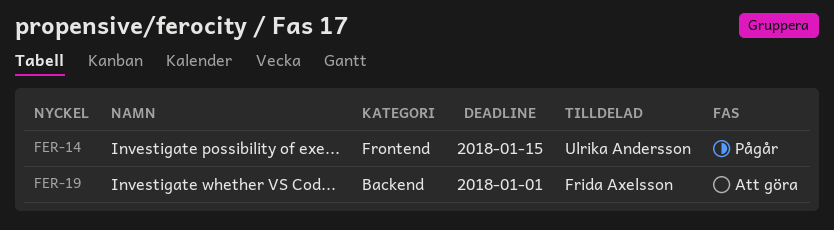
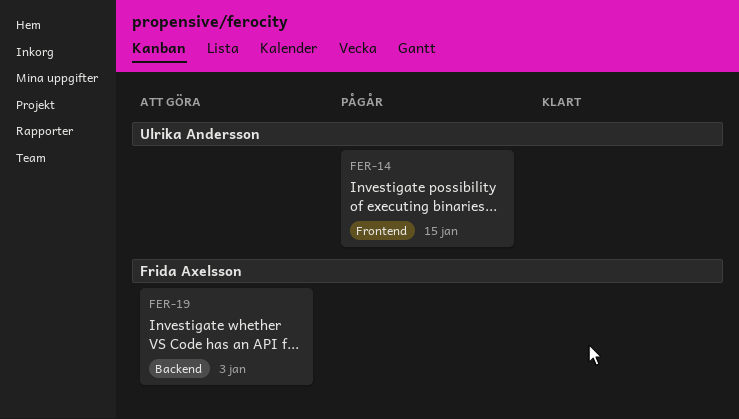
FER-19, due: Jan 1 -> Jan 3

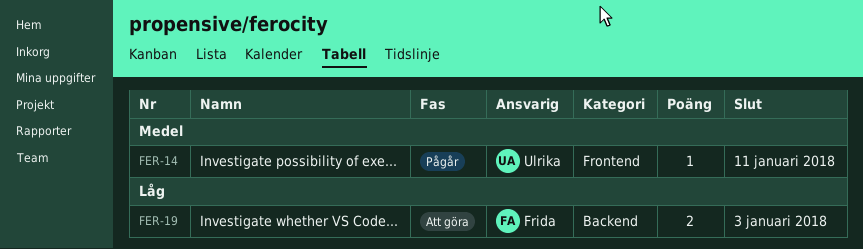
FER-14, due: Jan 15 -> Jan 11

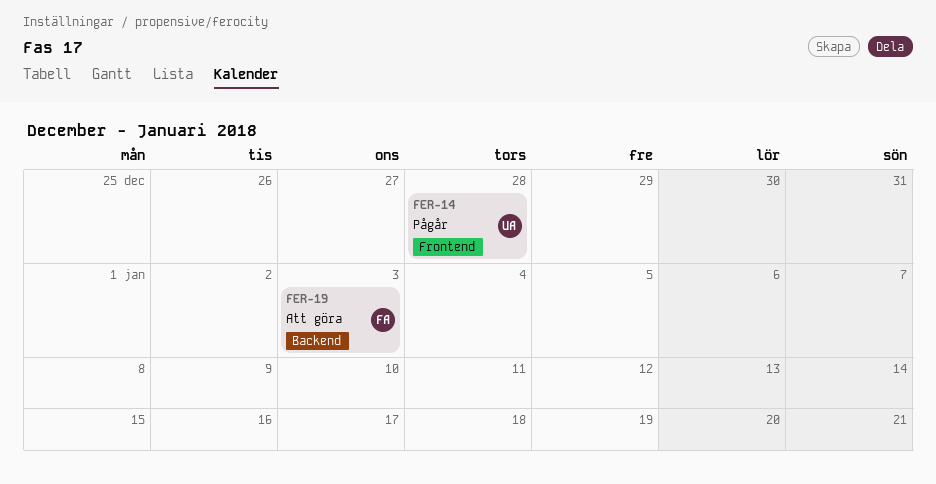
FER-14, due: Jan 11 -> Dec 28

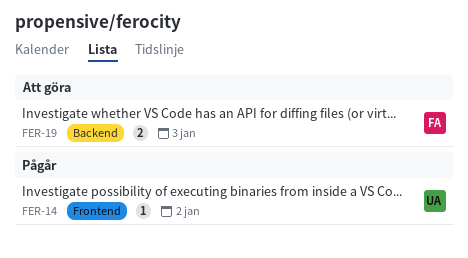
FER-14, due: Dec 28 -> Jan 2

